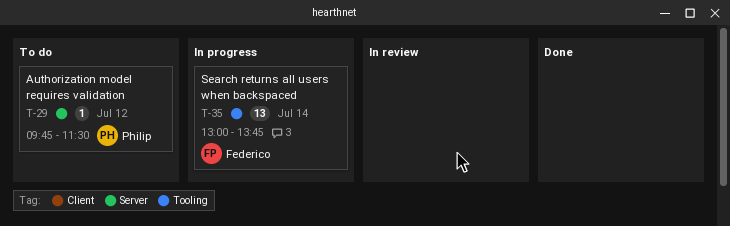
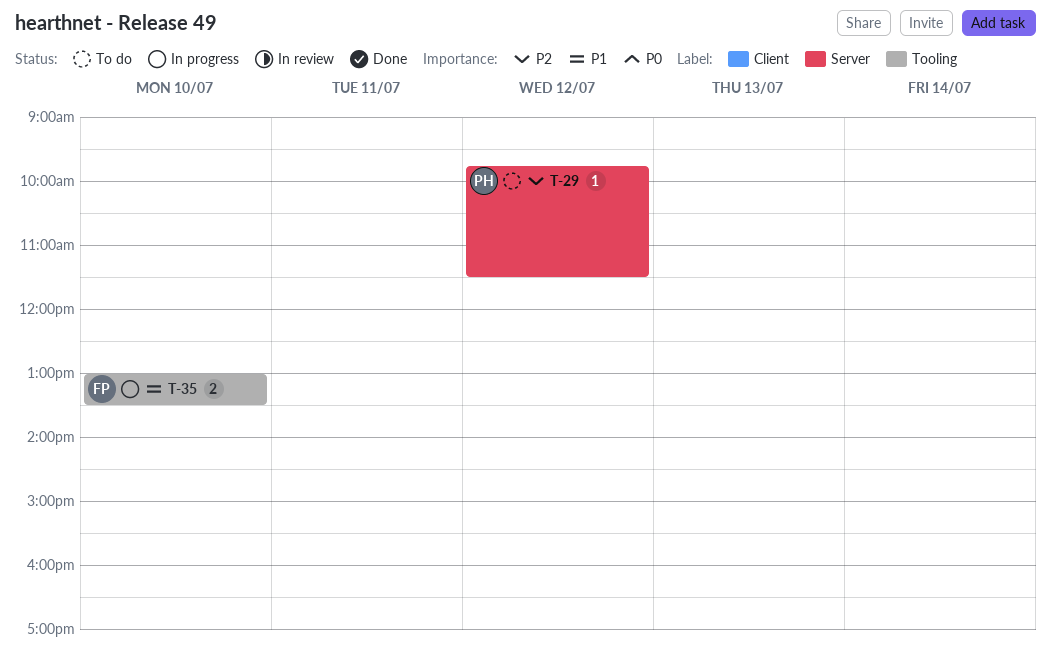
T-35, estimate: 13 -> 2
T-35, day: Jul 14 -> Jul 10
T-35, ends: 13:45 -> 13:30

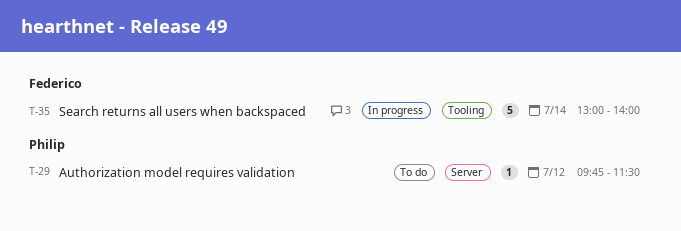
T-35, estimate: 2 -> 5
T-35, day: Jul 10 -> Jul 14
T-35, ends: 13:30 -> 14:00

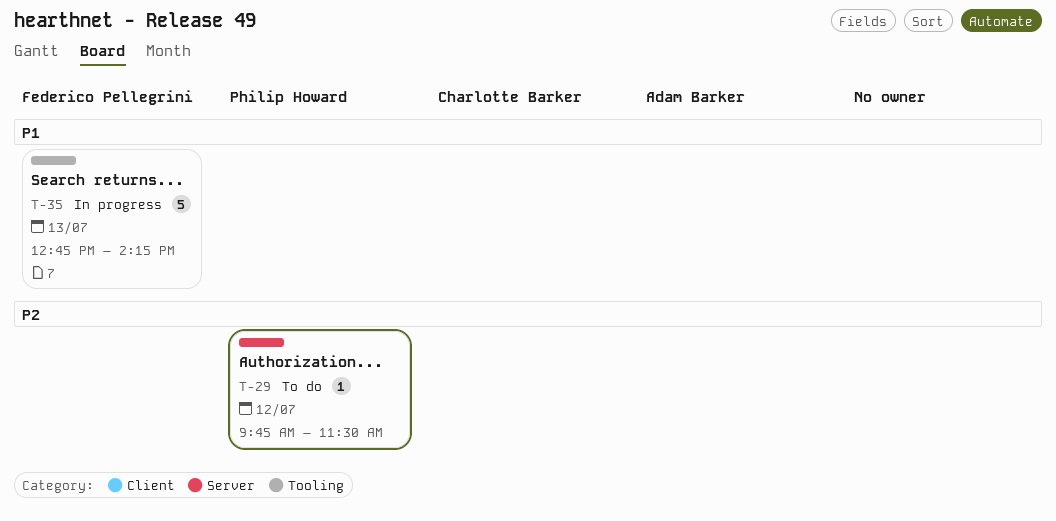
T-35, day: Jul 14 -> Jul 13
T-35, begins: 13:00 -> 12:45
T-35, ends: 14:00 -> 14:15

